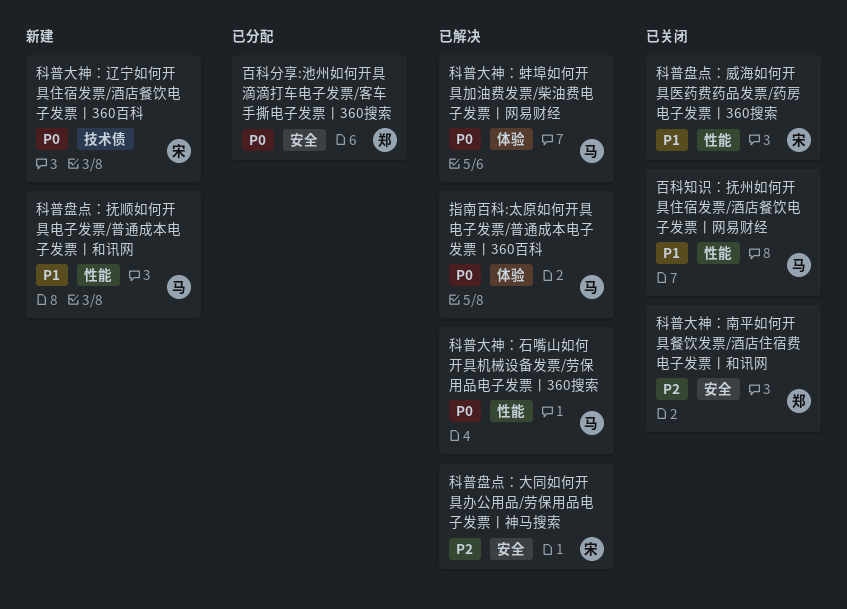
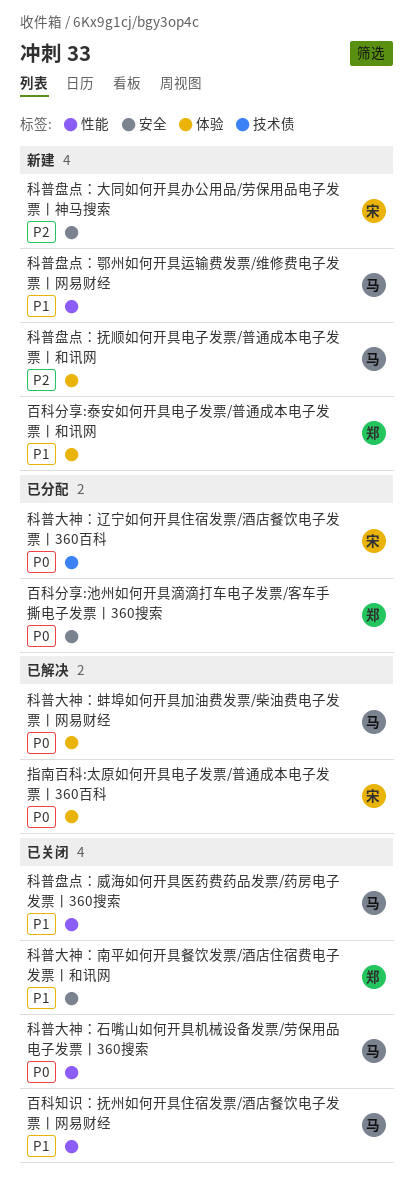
指南百科:太原如何开具电子发票/普通成本电子发票丨360百科, owner: 马 -> 宋
百科分享:泰安如何开具电子发票/普通成本电子发票丨和讯网: none -> present
科普大神：南平如何开具餐饮发票/酒店住宿费电子发票丨和讯网, priority: P2 -> P1
科普大神：石嘴山如何开具机械设备发票/劳保用品电子发票丨360搜索, status: 已解决 -> 已关闭
科普大神：辽宁如何开具住宿发票/酒店餐饮电子发票丨360百科, status: 新建 -> 已分配
科普盘点：大同如何开具办公用品/劳保用品电子发票丨神马搜索, status: 已解决 -> 新建
科普盘点：威海如何开具医药费药品发票/药房电子发票丨360搜索, owner: 宋 -> 马
科普盘点：抚顺如何开具电子发票/普通成本电子发票丨和讯网, priority: P1 -> P2
科普盘点：抚顺如何开具电子发票/普通成本电子发票丨和讯网, label: 性能 -> 体验
科普盘点：鄂州如何开具运输费发票/维修费电子发票丨网易财经: none -> present

